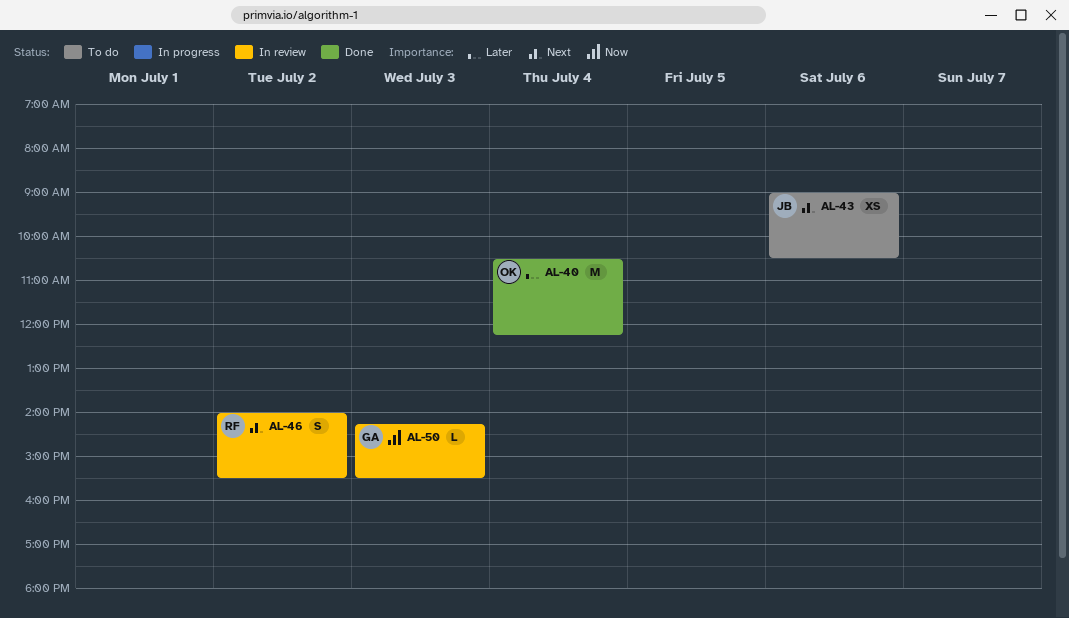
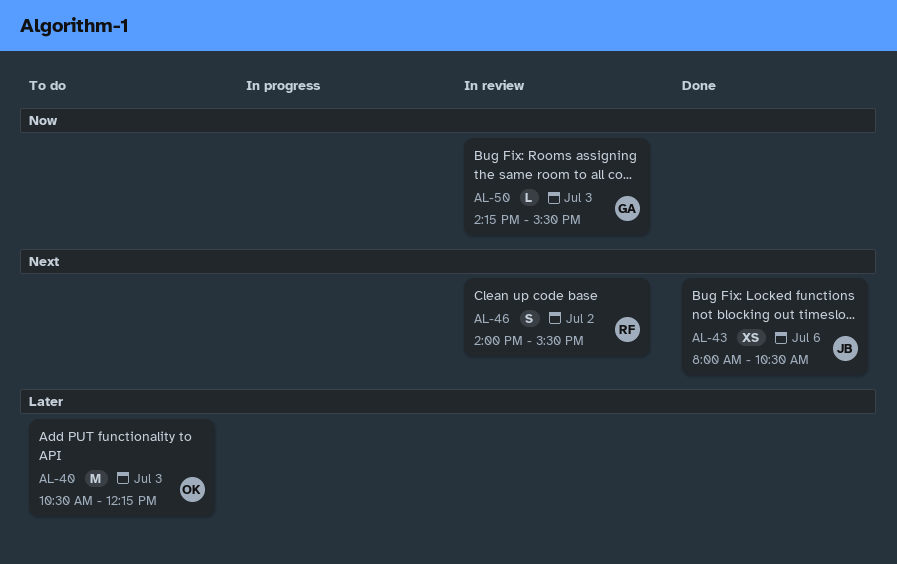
AL-40, status: Done -> To do
AL-40, day: Jul 4 -> Jul 3
AL-43, status: To do -> Done
AL-43, begins: 09:00 -> 08:00

